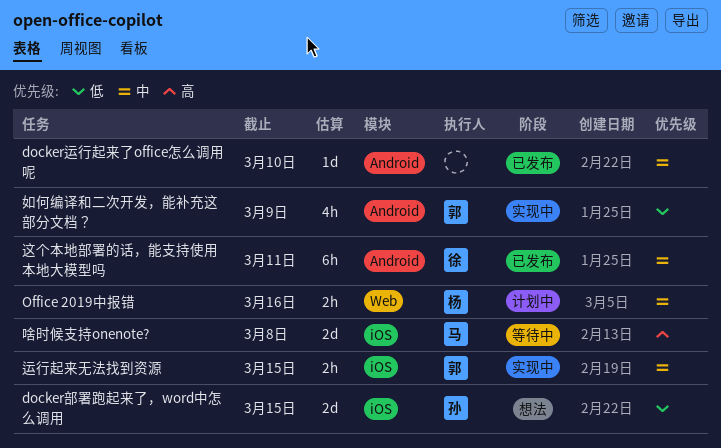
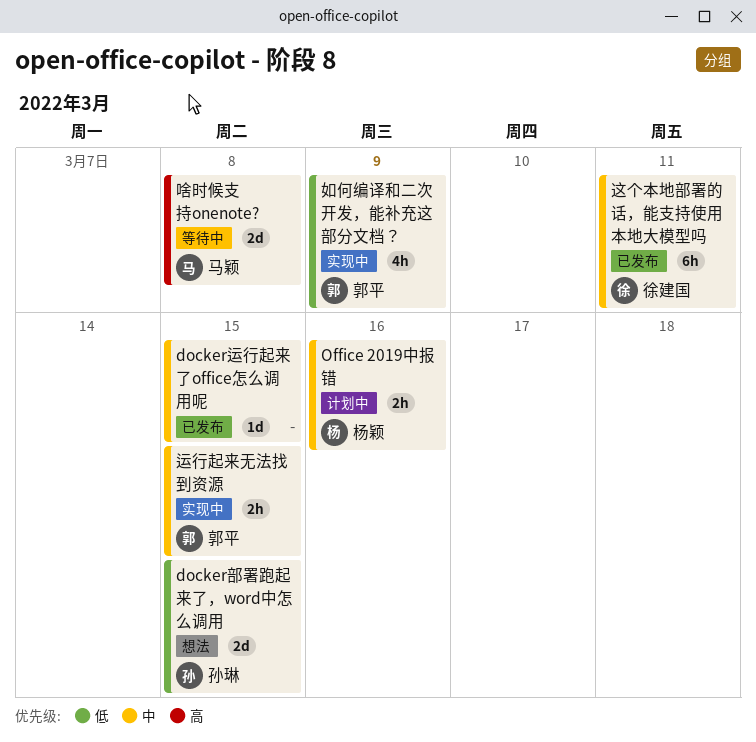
docker运行起来了office怎么调用呢, due: Mar 10 -> Mar 15

